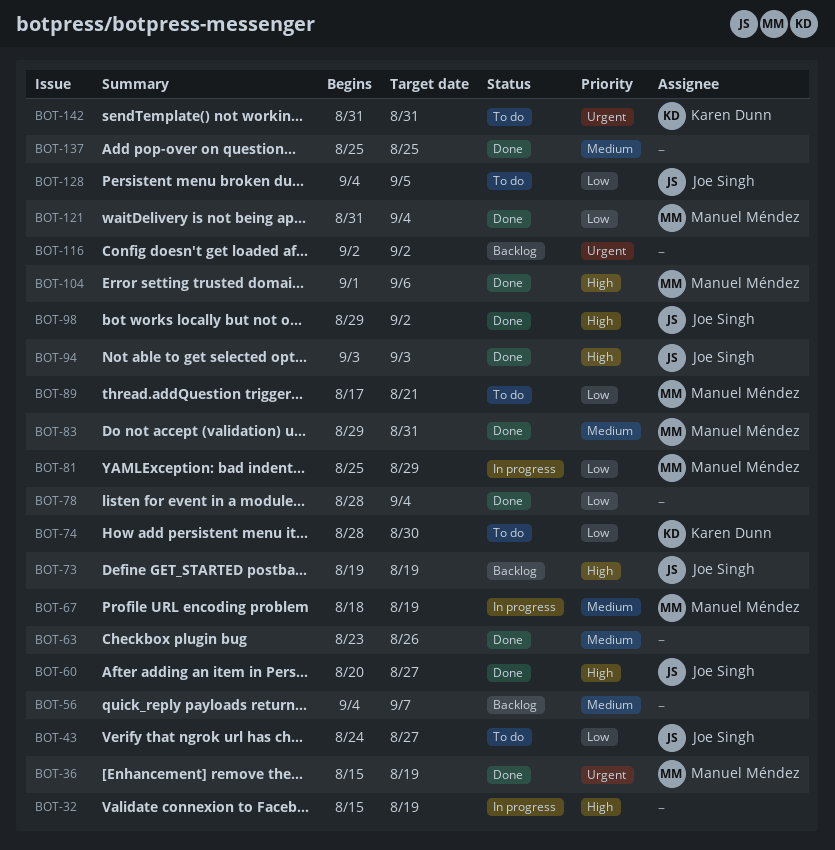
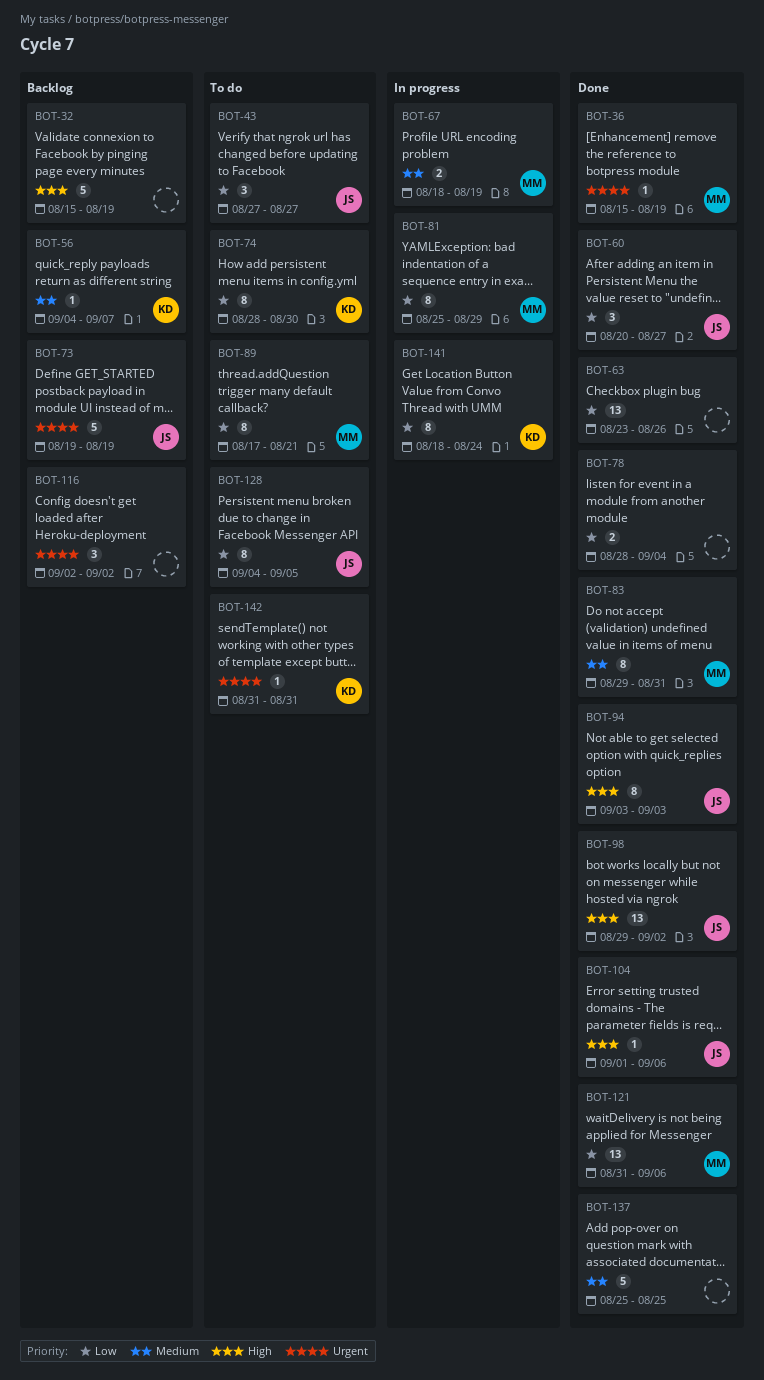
BOT-32, status: In progress -> Backlog
BOT-43, start: Aug 24 -> Aug 27
BOT-56, owner: none -> Karen Dunn
BOT-60, priority: High -> Low
BOT-63, priority: Medium -> Low
BOT-73, priority: High -> Urgent
BOT-104, owner: Manuel Méndez -> Joe Singh
BOT-121, due: Sep 4 -> Sep 6
BOT-141: none -> present

